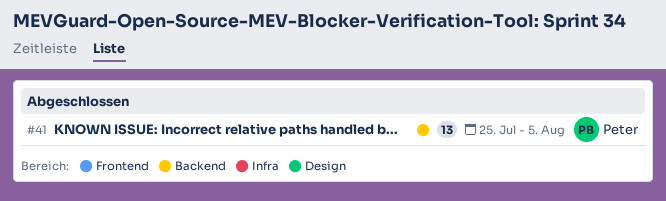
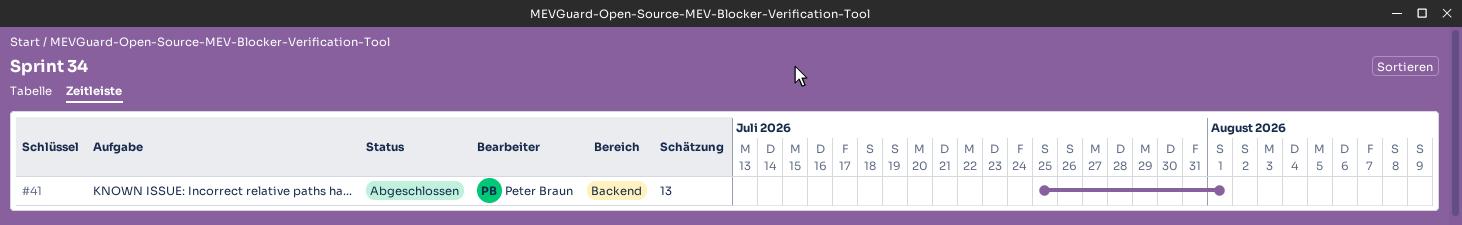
#41, due: Aug 5 -> Aug 1

